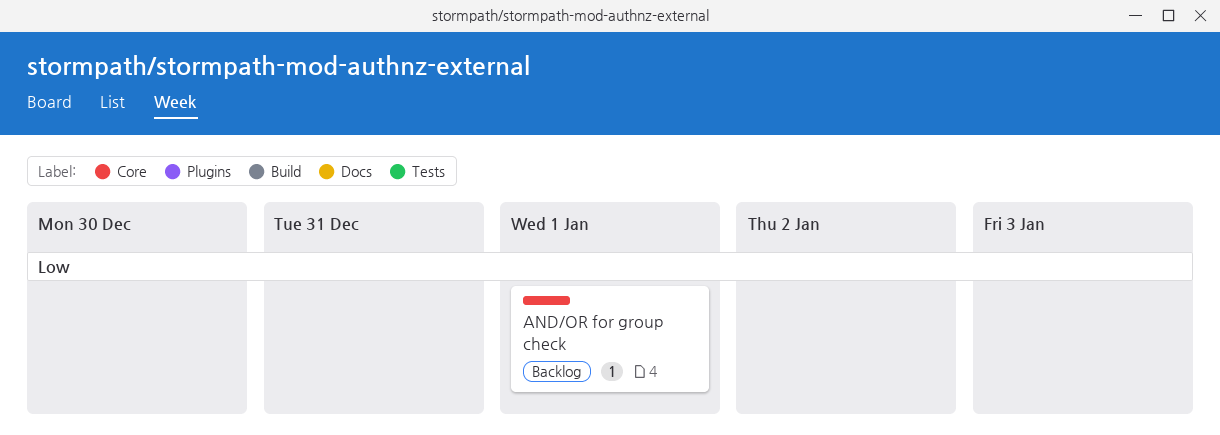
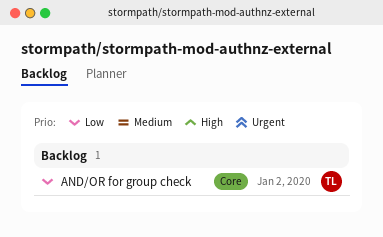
AND/OR for group check, due: Jan 1 -> Jan 2

